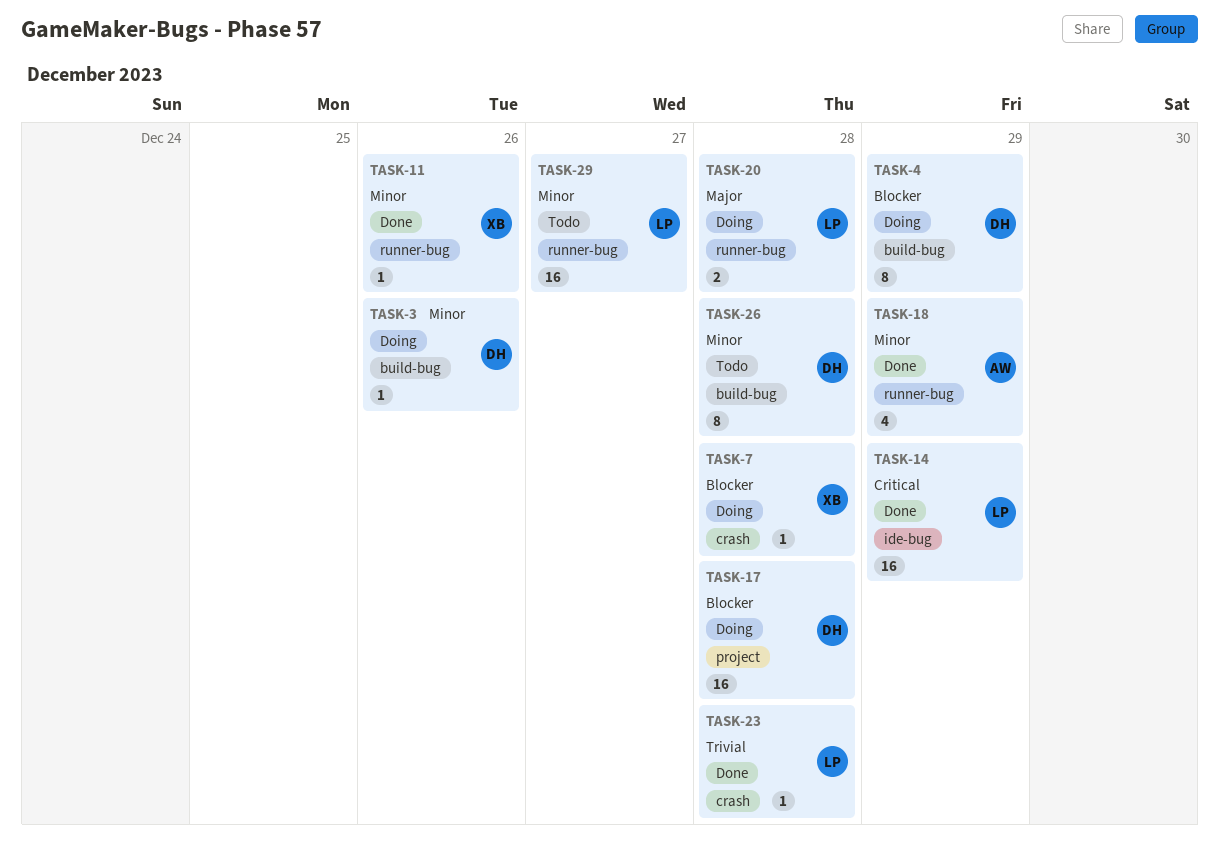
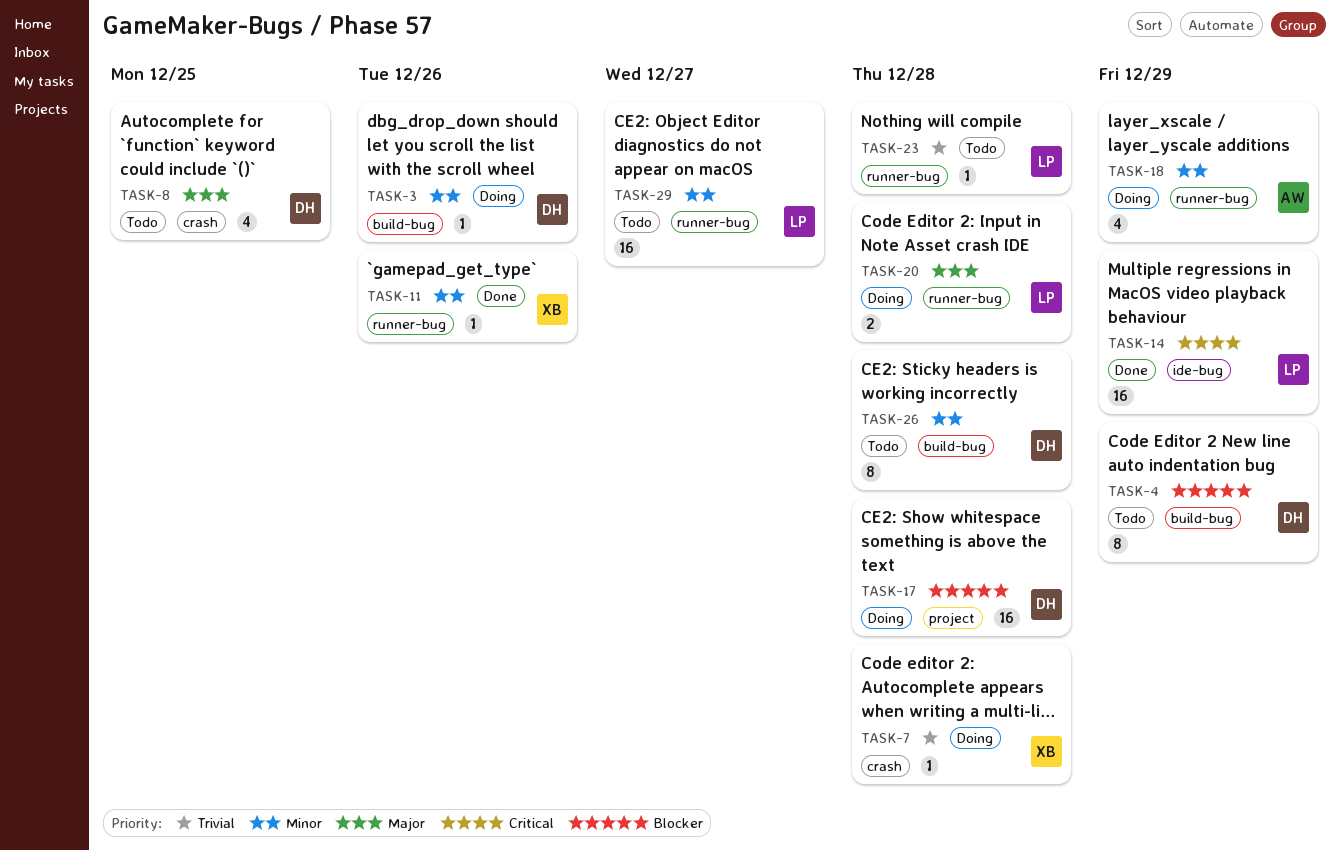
TASK-4, status: Doing -> Todo
TASK-7, priority: Blocker -> Trivial
TASK-8: none -> present
TASK-18, status: Done -> Doing
TASK-23, status: Done -> Todo
TASK-23, label: crash -> runner-bug

